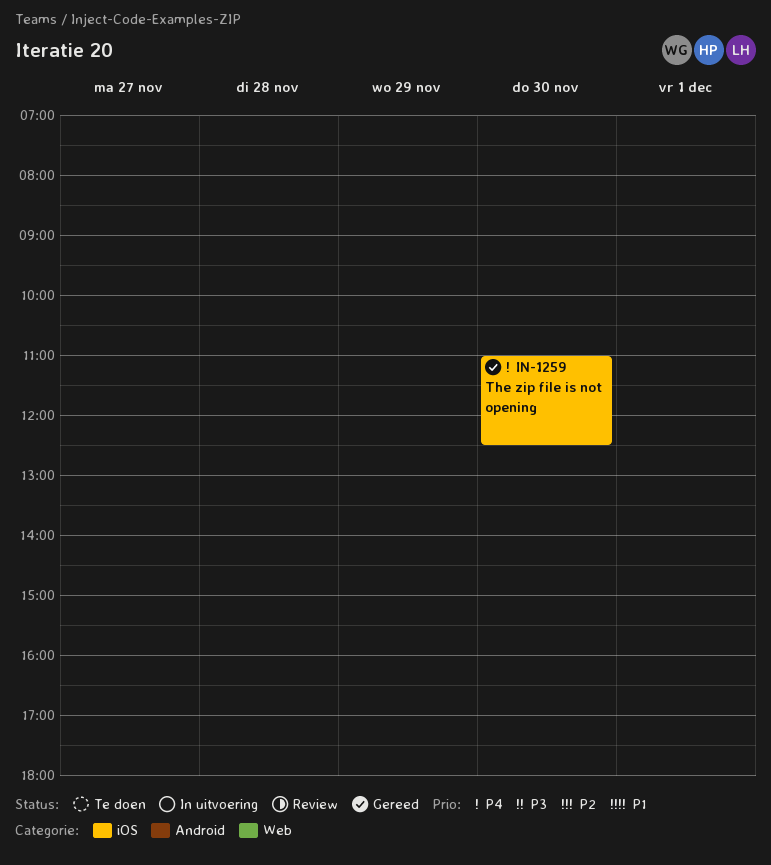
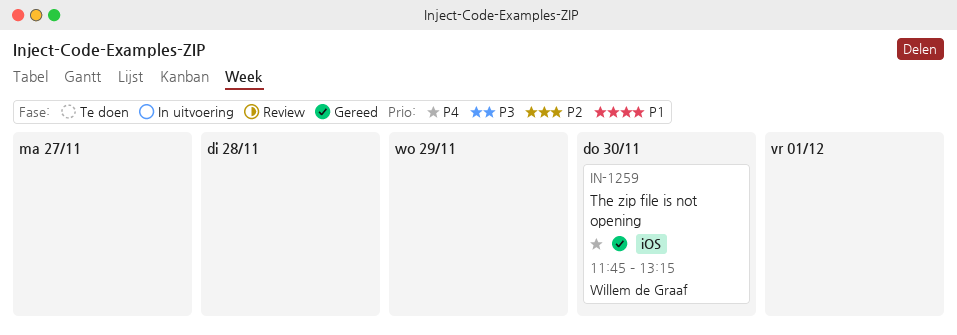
IN-1259, begins: 11:00 -> 11:45
IN-1259, ends: 12:30 -> 13:15

